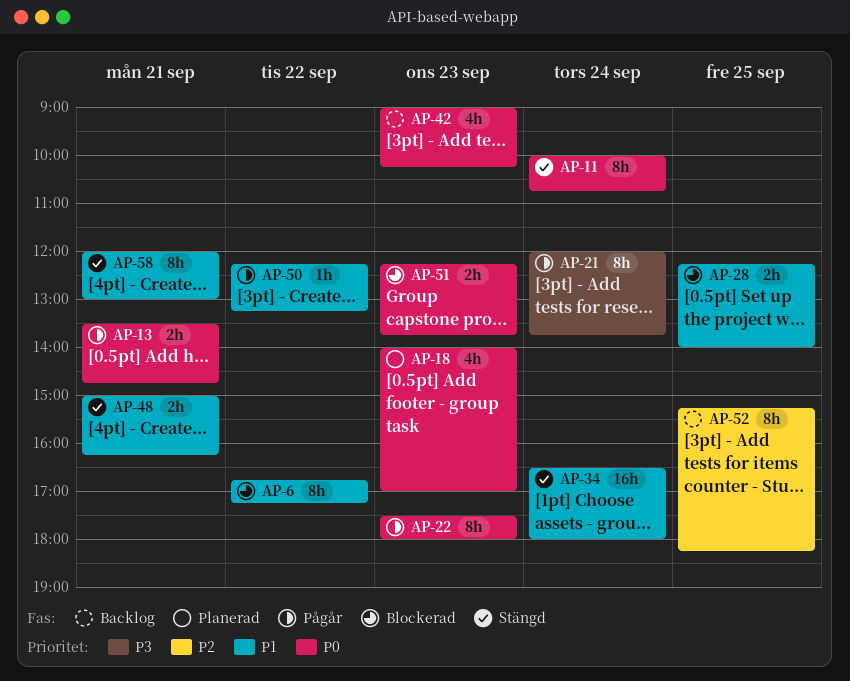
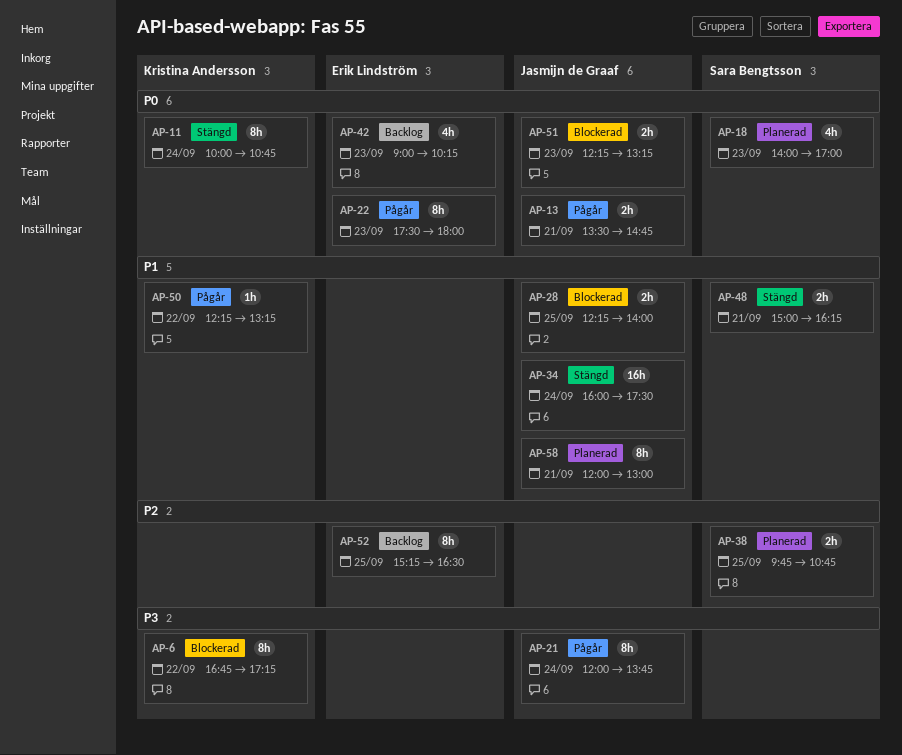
AP-6, priority: P1 -> P3
AP-34, begins: 16:30 -> 16:00
AP-34, ends: 18:00 -> 17:30
AP-38: none -> present
AP-51, ends: 13:45 -> 13:15
AP-52, ends: 18:15 -> 16:30
AP-58, status: Stängd -> Planerad

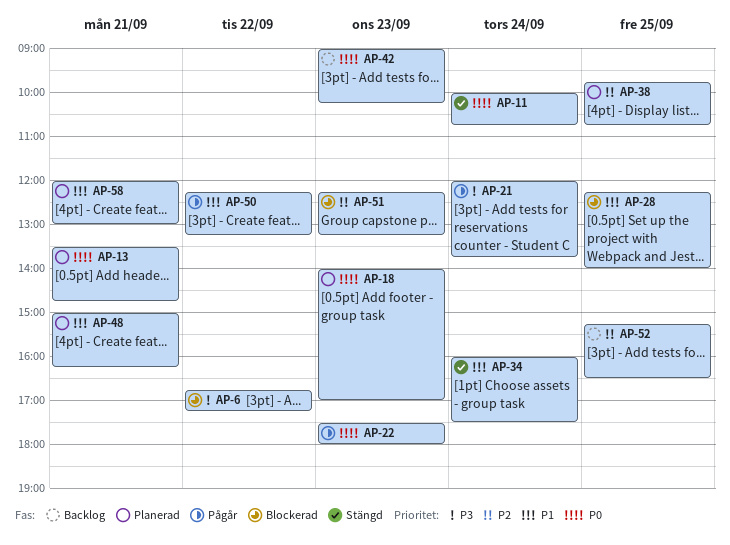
AP-13, status: Pågår -> Planerad
AP-48, status: Stängd -> Planerad
AP-51, priority: P0 -> P2

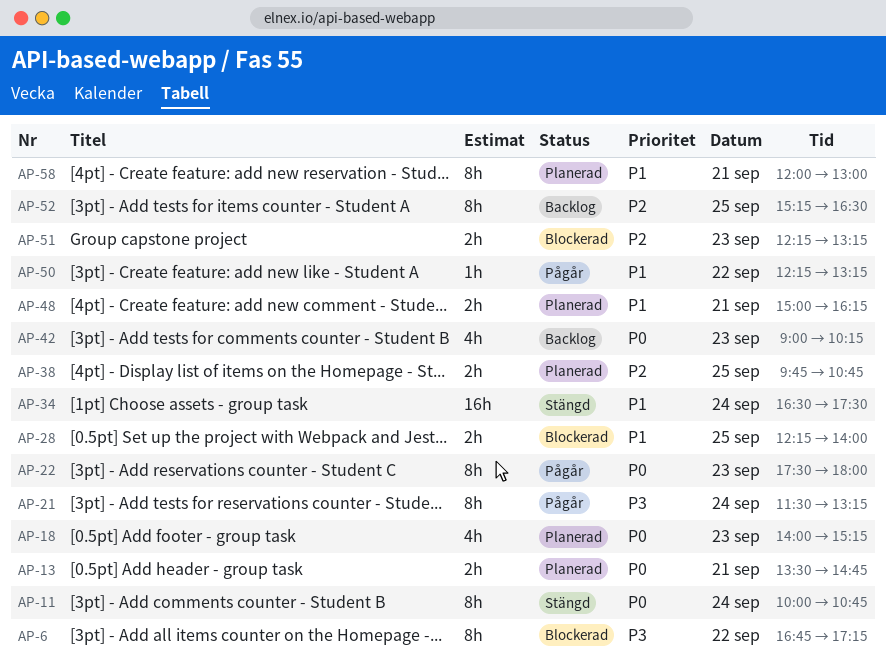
AP-18, ends: 17:00 -> 15:15
AP-21, begins: 12:00 -> 11:30
AP-21, ends: 13:45 -> 13:15
AP-34, begins: 16:00 -> 16:30

